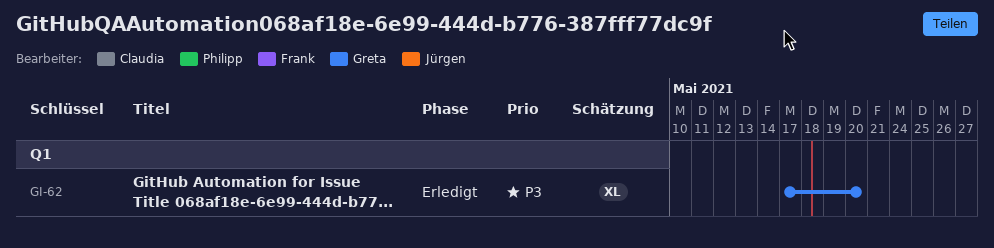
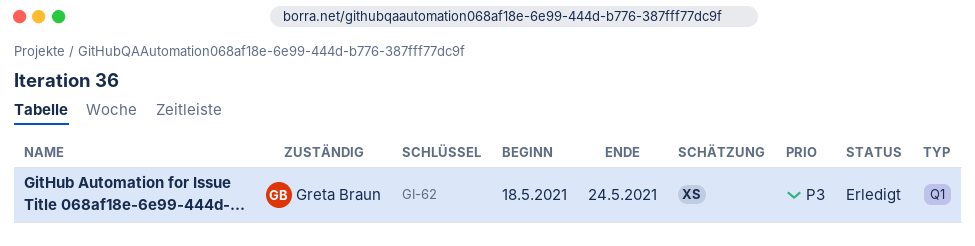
GI-62, estimate: XL -> XS
GI-62, start: May 17 -> May 18
GI-62, due: May 20 -> May 24

